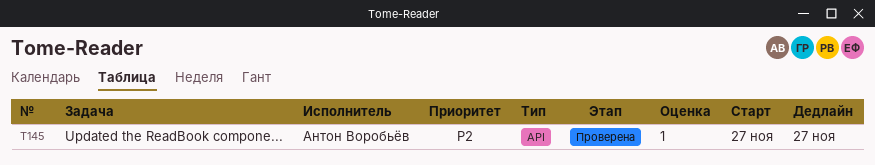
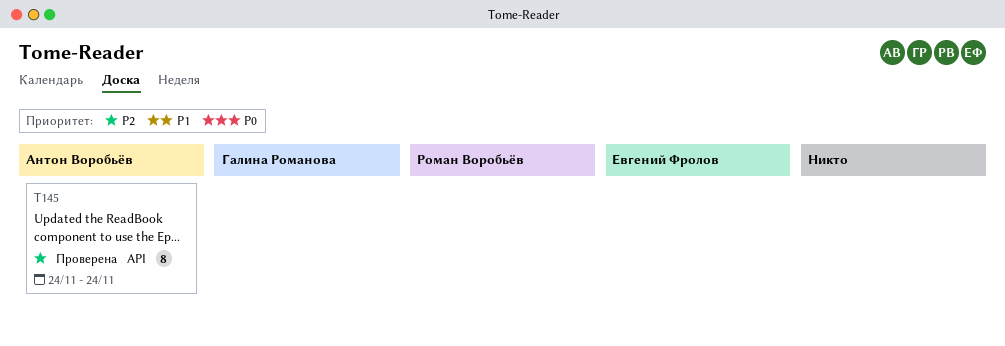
T145, estimate: 1 -> 8
T145, start: Nov 27 -> Nov 24
T145, due: Nov 27 -> Nov 24

